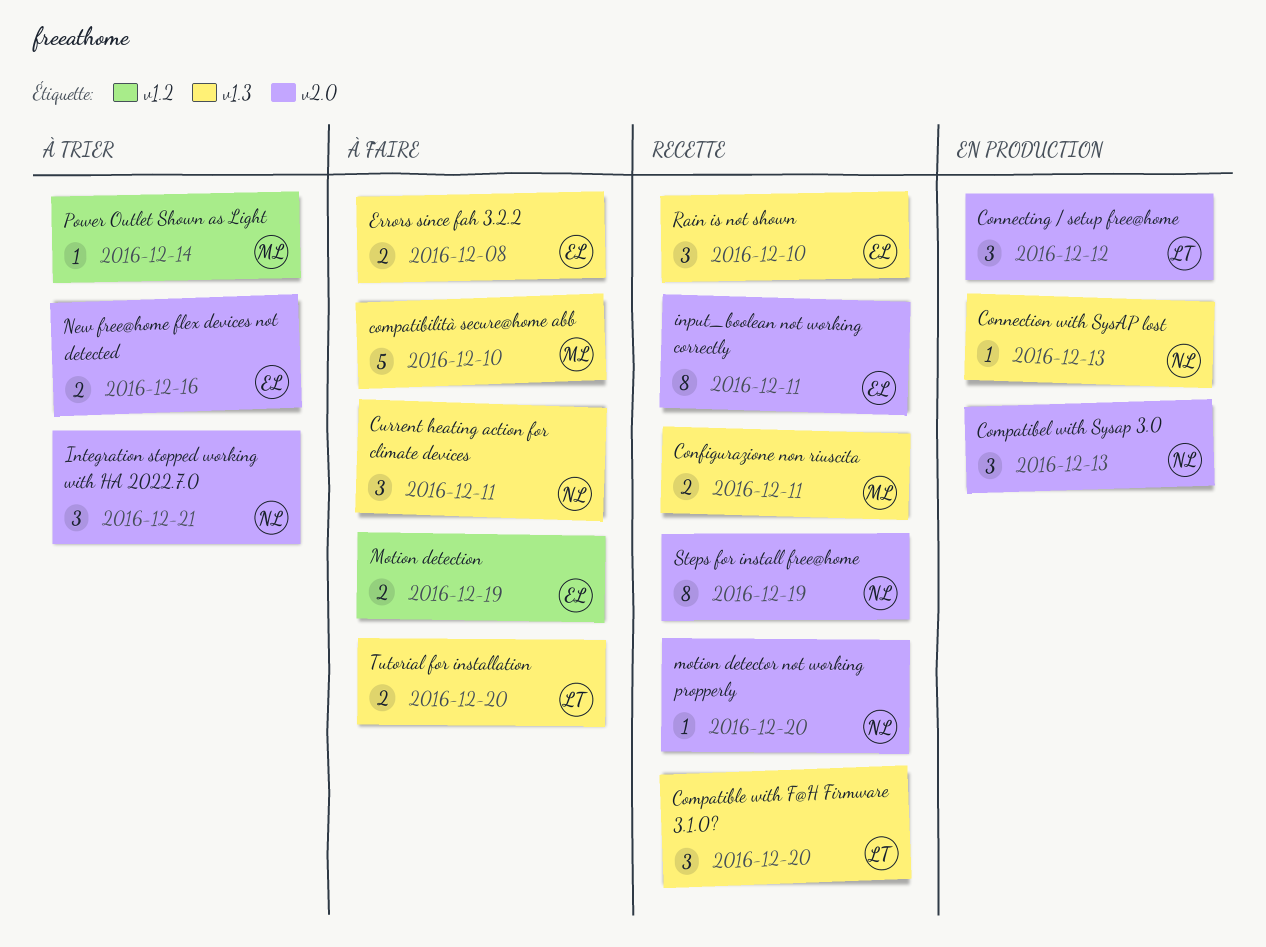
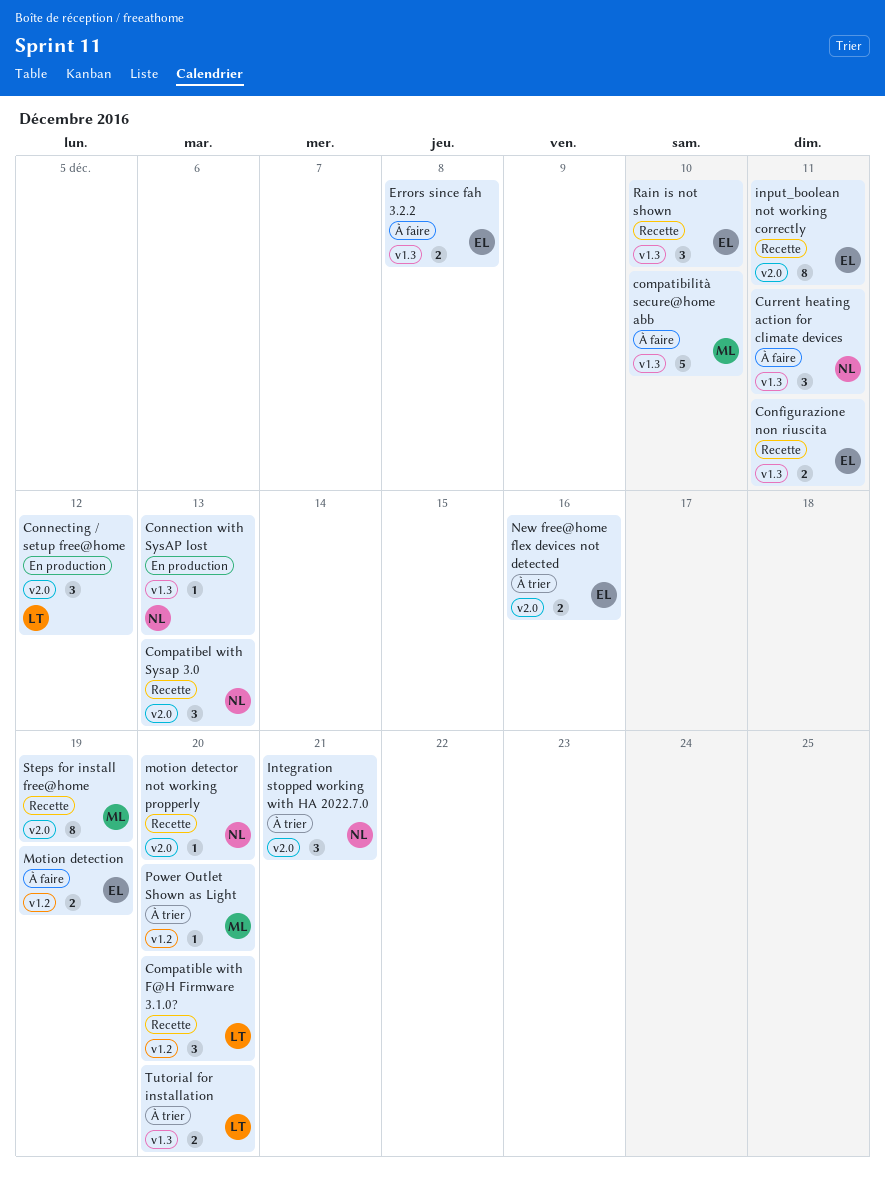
Compatibel with Sysap 3.0, status: En production -> Recette
Compatible with F@H Firmware 3.1.0?, label: v1.3 -> v1.2
Configurazione non riuscita, owner: ML -> EL
Power Outlet Shown as Light, due: Dec 14 -> Dec 20
Steps for install free@home, owner: NL -> ML
Tutorial for installation, status: À faire -> À trier

